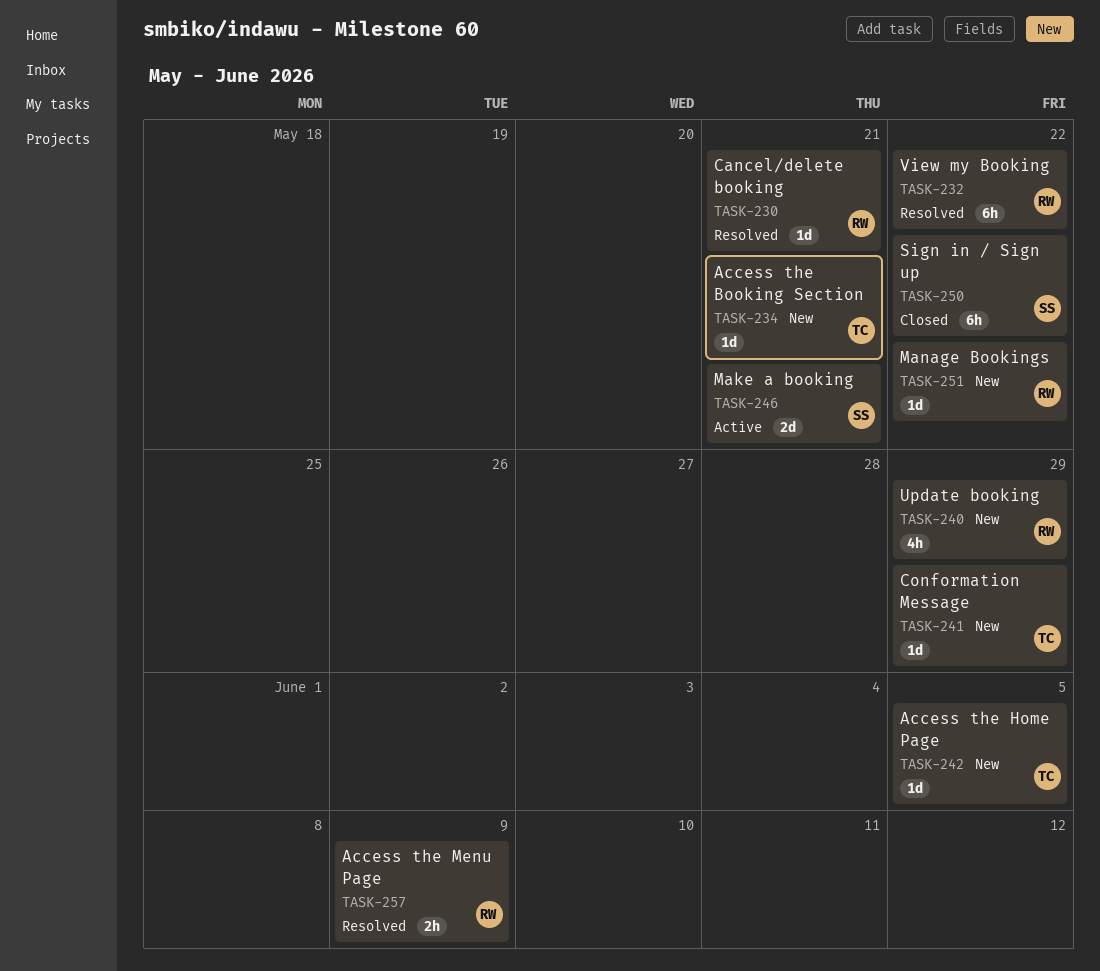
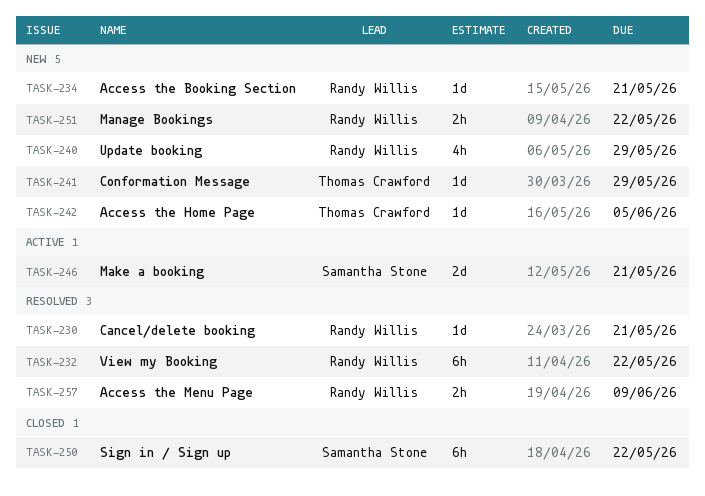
TASK-234, owner: Thomas Crawford -> Randy Willis
TASK-251, estimate: 1d -> 2h

